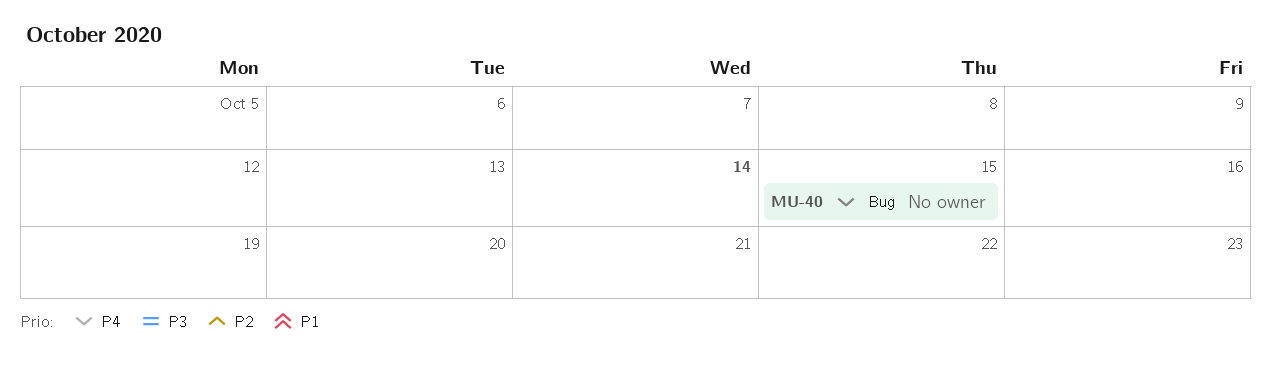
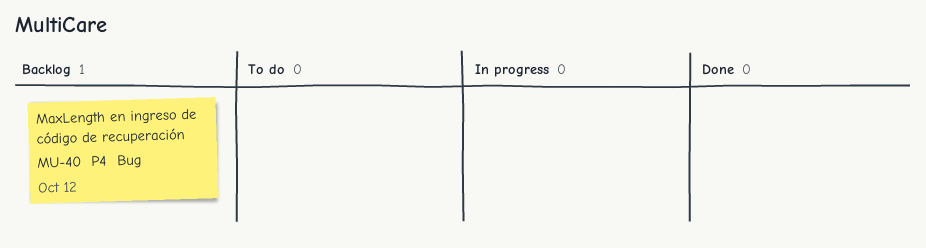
MU-40, due: Oct 15 -> Oct 12

